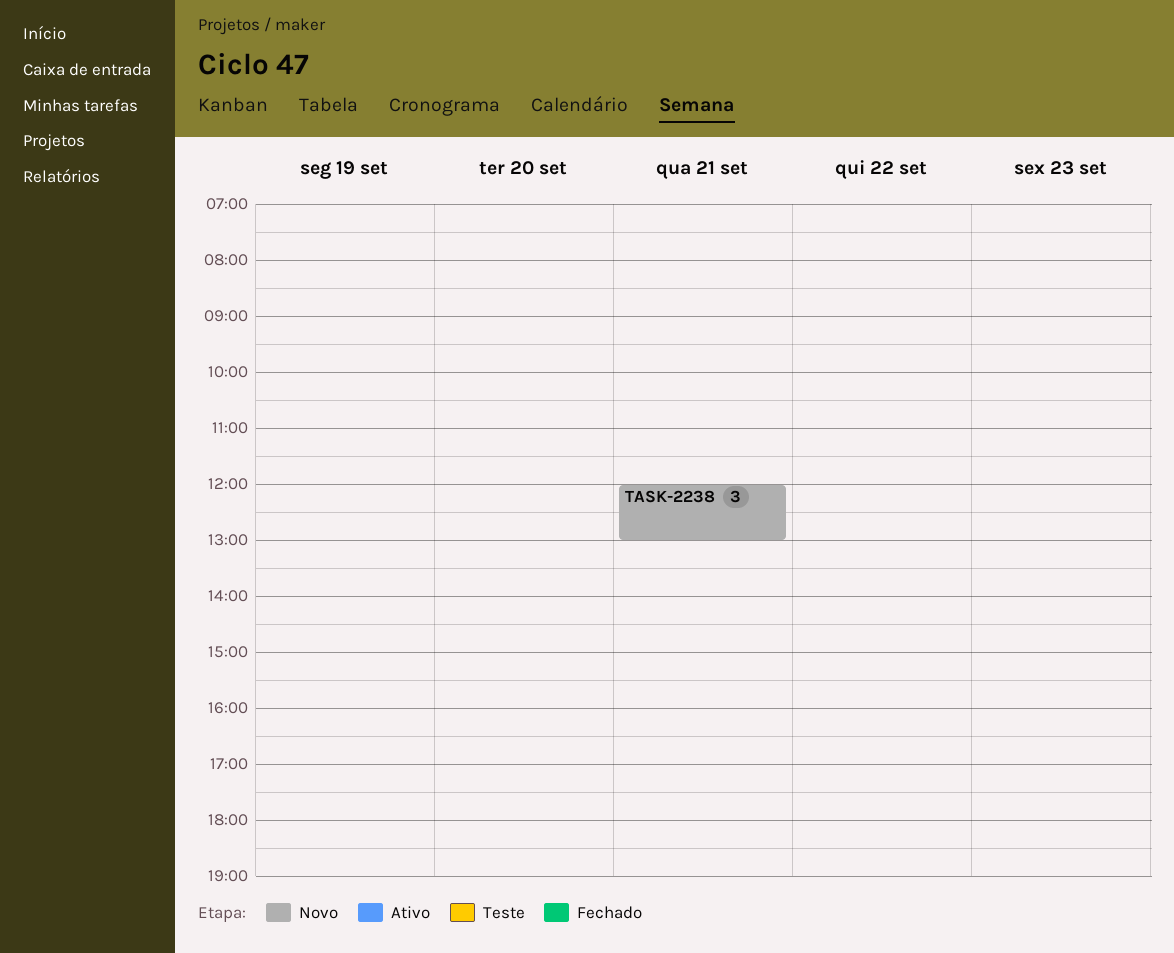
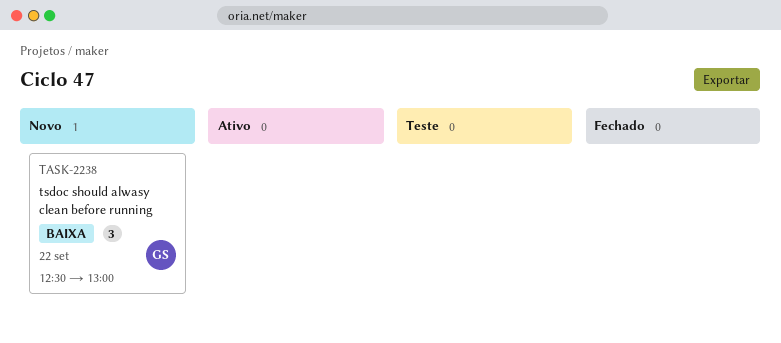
TASK-2238, day: Sep 21 -> Sep 22
TASK-2238, begins: 12:00 -> 12:30

